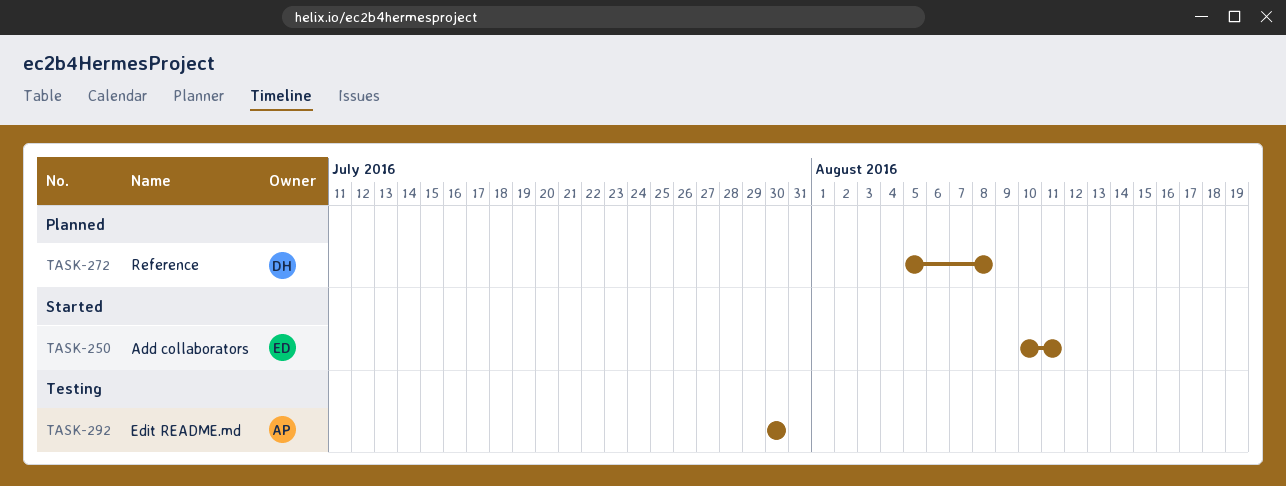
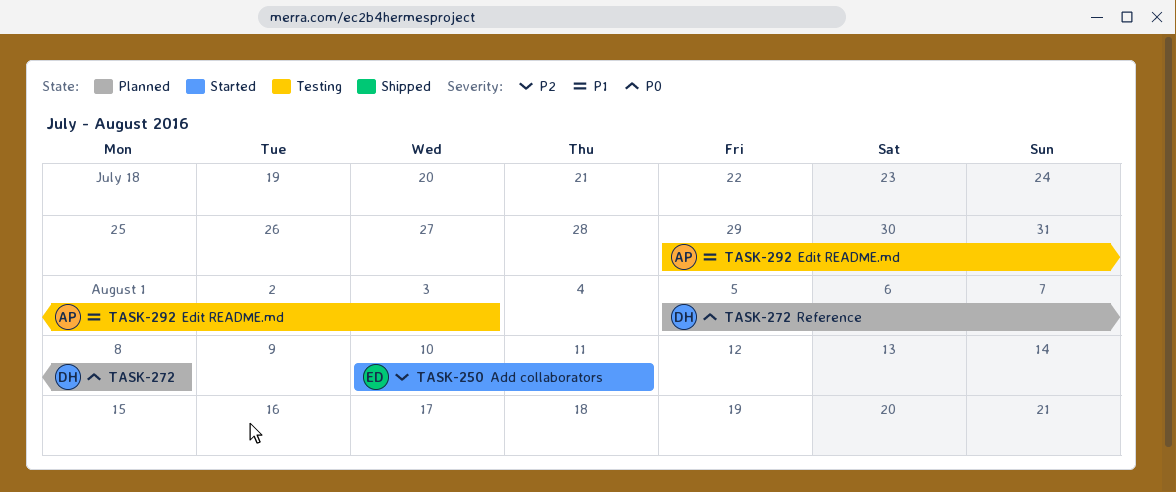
TASK-292, start: Jul 30 -> Jul 29
TASK-292, due: Jul 30 -> Aug 3

